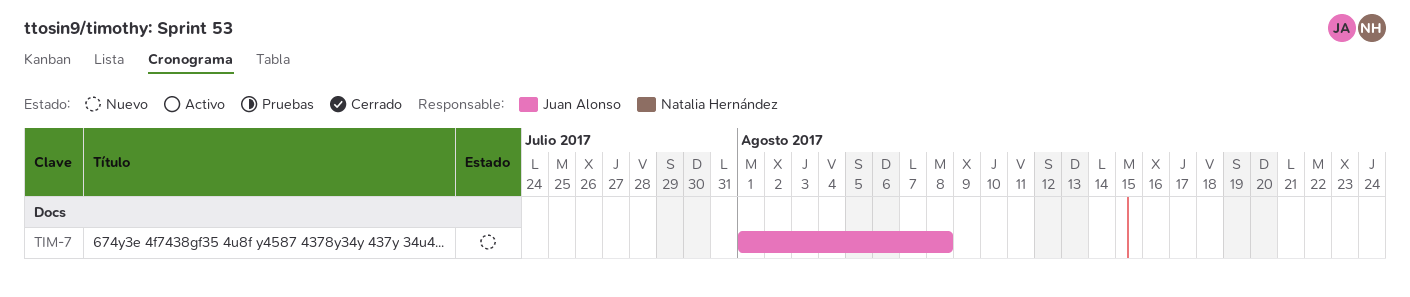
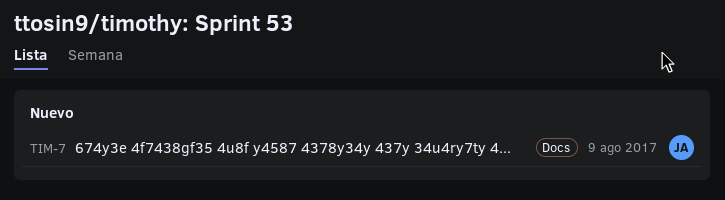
TIM-7, due: Aug 8 -> Aug 9

